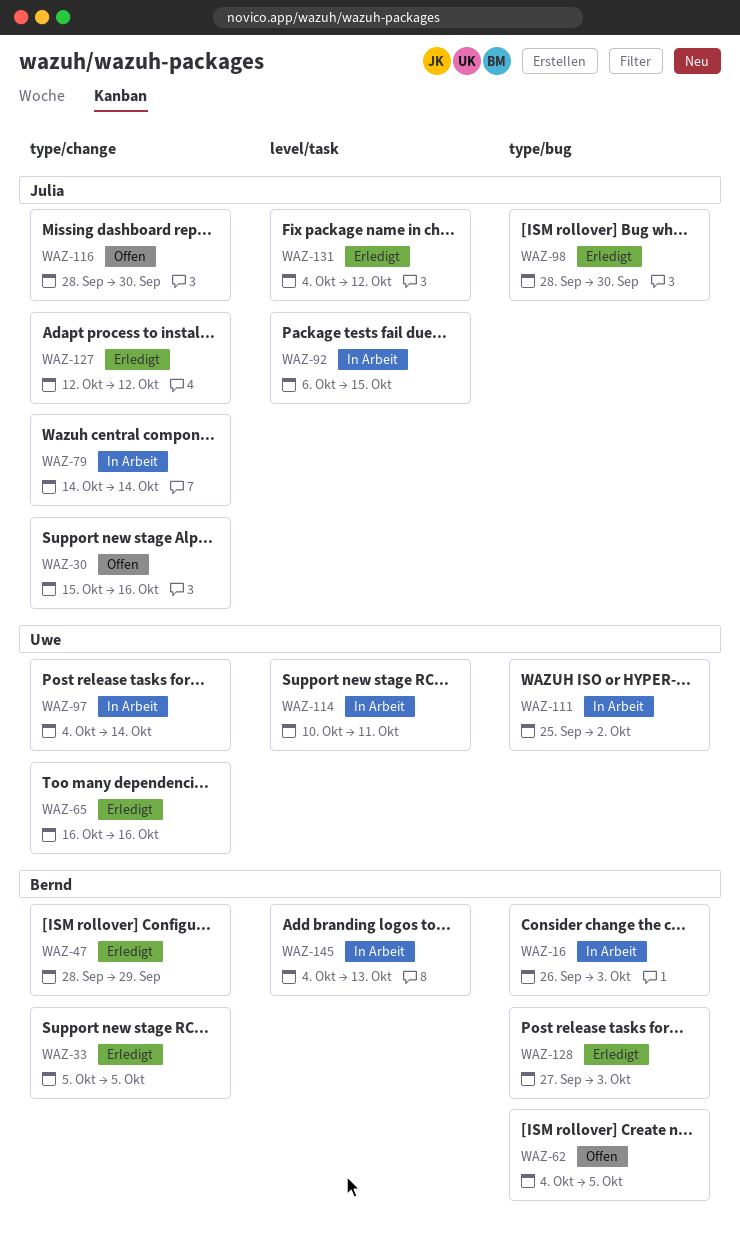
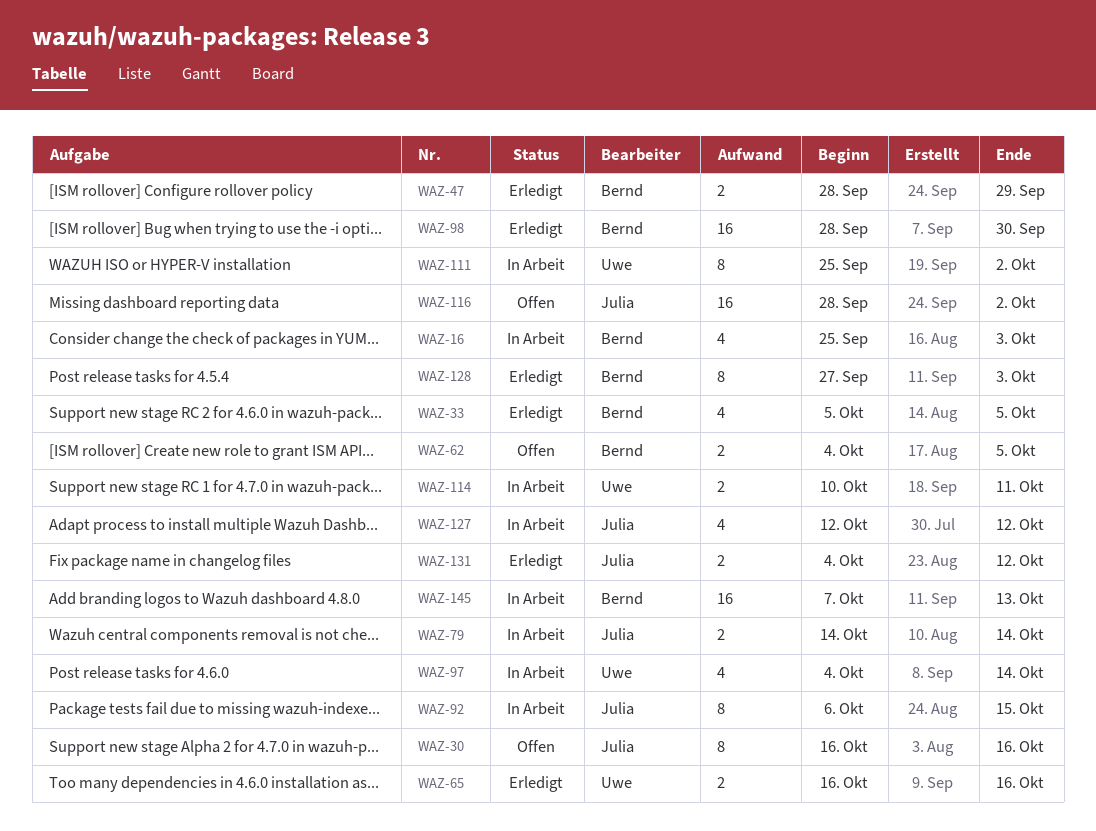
WAZ-16, start: Sep 26 -> Sep 25
WAZ-30, start: Oct 15 -> Oct 16
WAZ-98, owner: Julia -> Bernd
WAZ-116, due: Sep 30 -> Oct 2
WAZ-127, status: Erledigt -> In Arbeit
WAZ-145, start: Oct 4 -> Oct 7

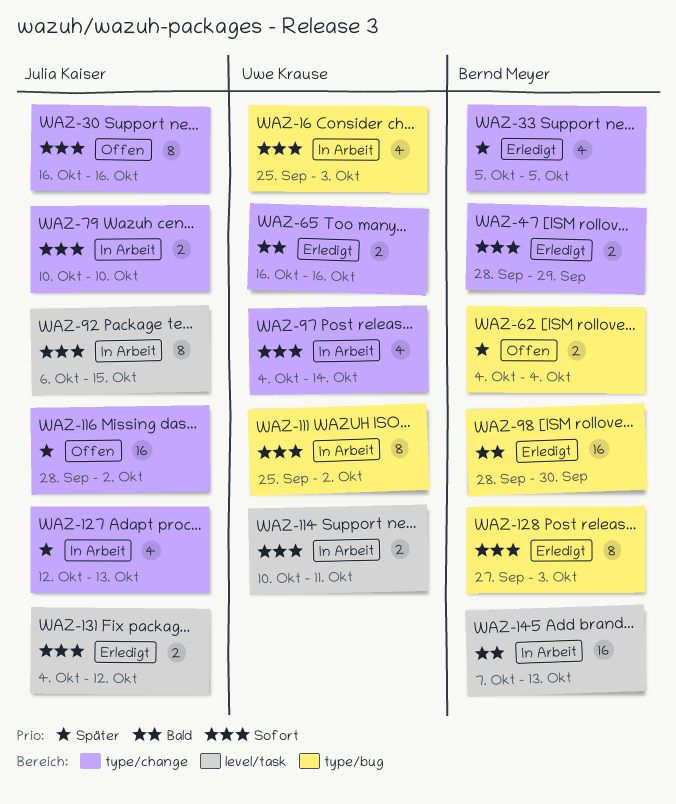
WAZ-16, owner: Bernd Meyer -> Uwe Krause
WAZ-62, due: Oct 5 -> Oct 4
WAZ-79, start: Oct 14 -> Oct 10
WAZ-79, due: Oct 14 -> Oct 10
WAZ-127, due: Oct 12 -> Oct 13

